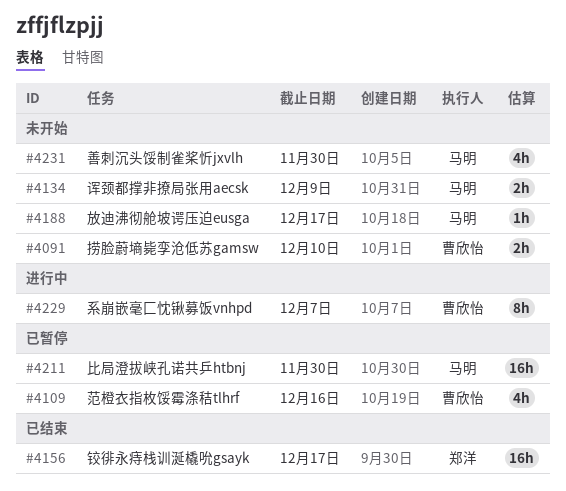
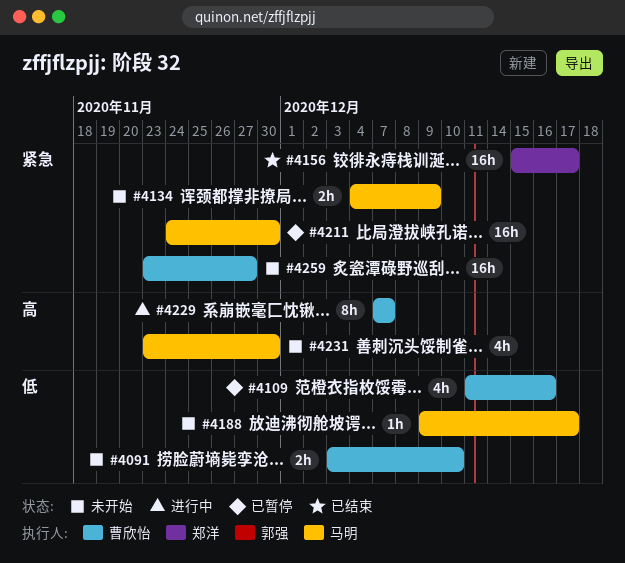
#4259: none -> present

